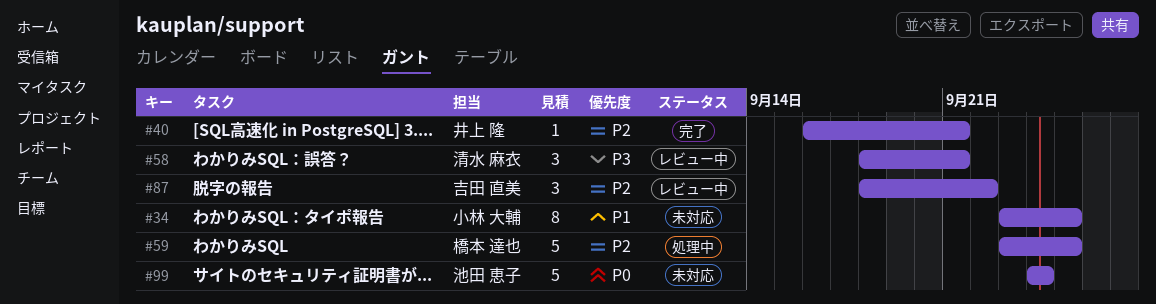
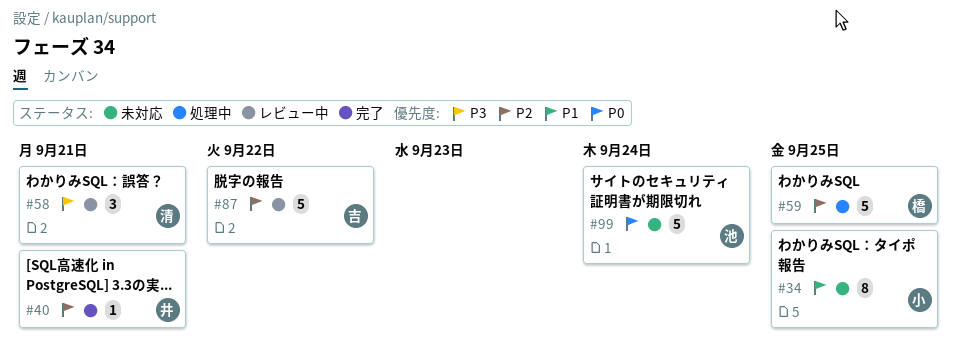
#87, estimate: 3 -> 5

